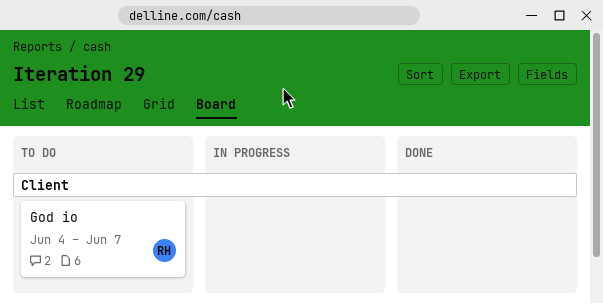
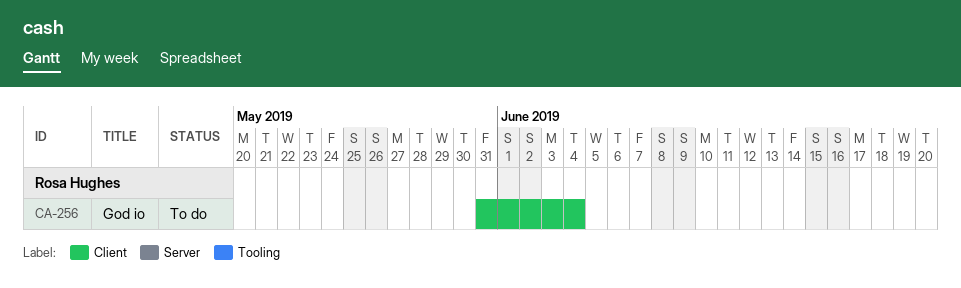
God io, start: Jun 4 -> May 31
God io, due: Jun 7 -> Jun 4

